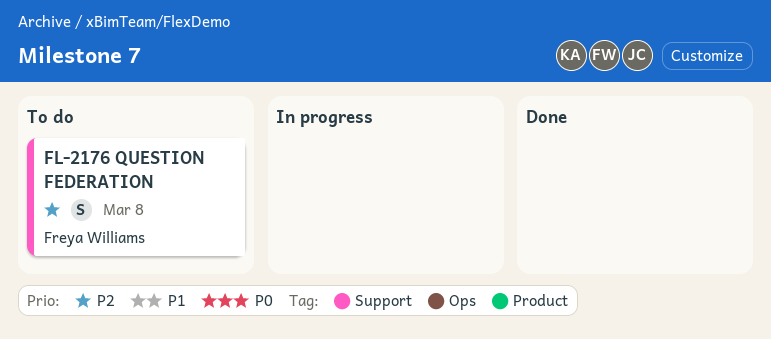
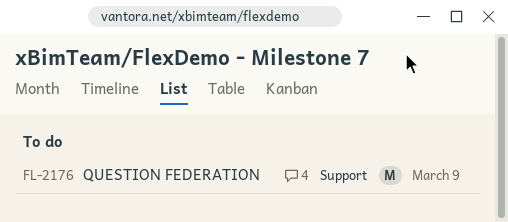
FL-2176, estimate: S -> M
FL-2176, due: Mar 8 -> Mar 9

